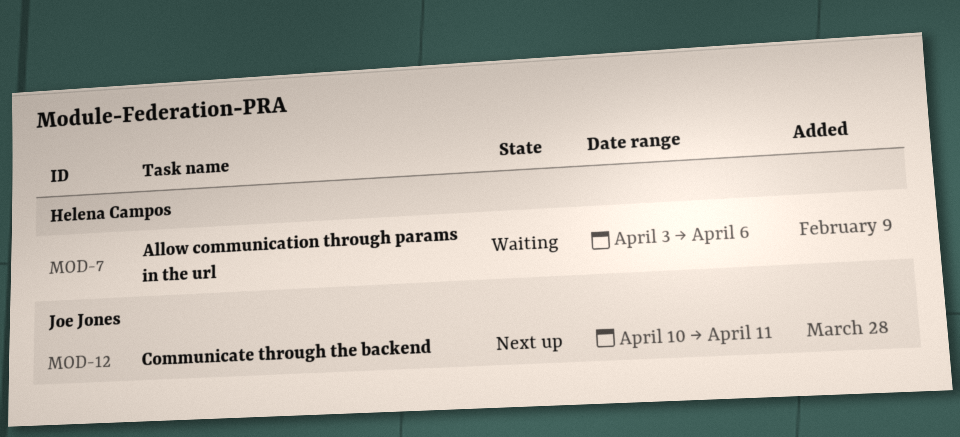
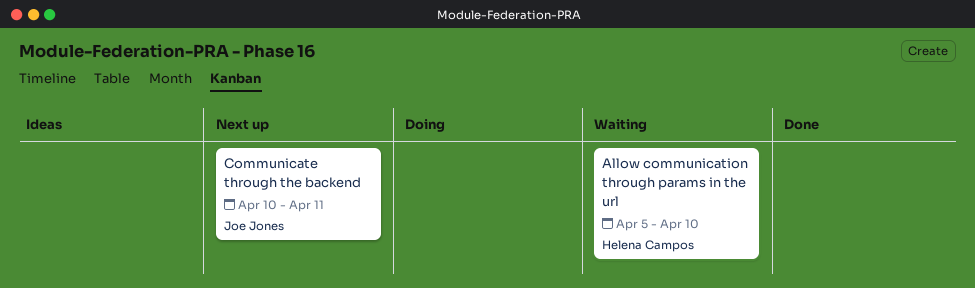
Allow communication through params in the url, start: Apr 3 -> Apr 5
Allow communication through params in the url, due: Apr 6 -> Apr 10

